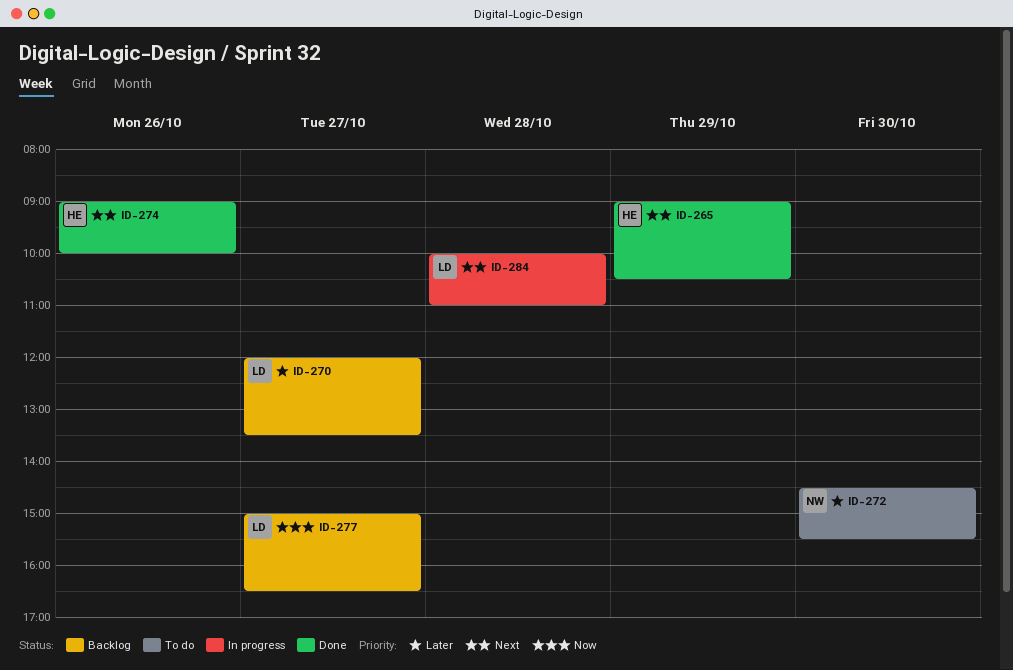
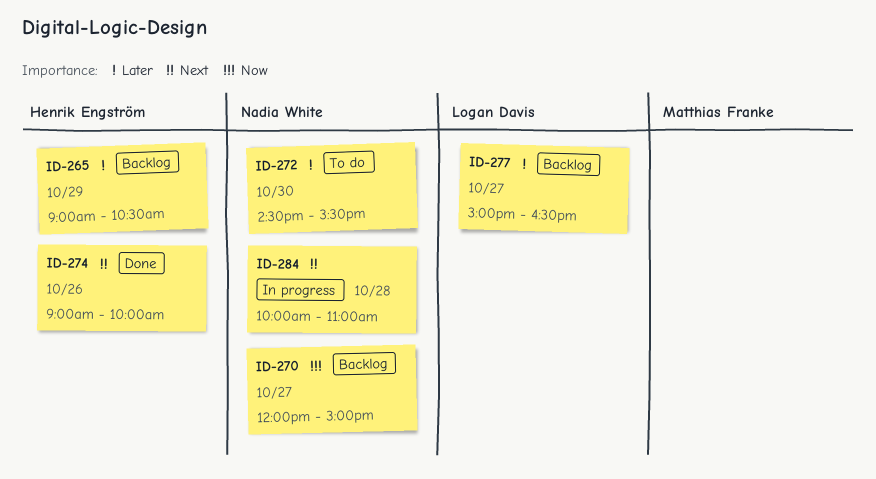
ID-265, status: Done -> Backlog
ID-265, priority: Next -> Later
ID-270, owner: Logan Davis -> Nadia White
ID-270, priority: Later -> Now
ID-270, ends: 13:30 -> 15:00
ID-277, priority: Now -> Later
ID-284, owner: Logan Davis -> Nadia White

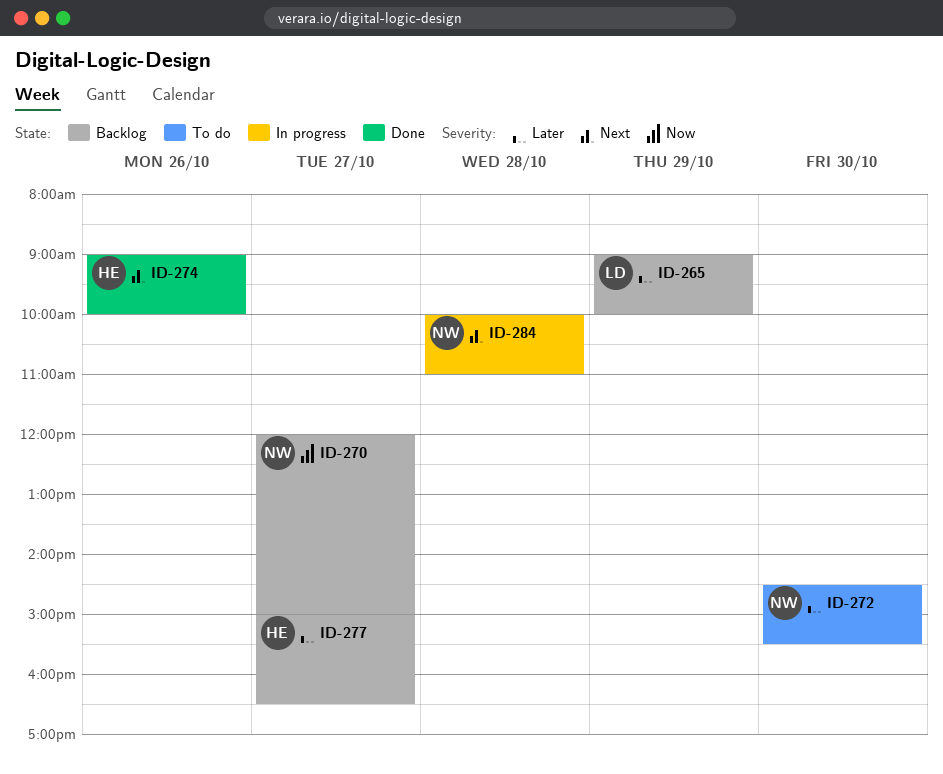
ID-265, owner: Henrik Engström -> Logan Davis
ID-265, ends: 10:30 -> 10:00
ID-277, owner: Logan Davis -> Henrik Engström

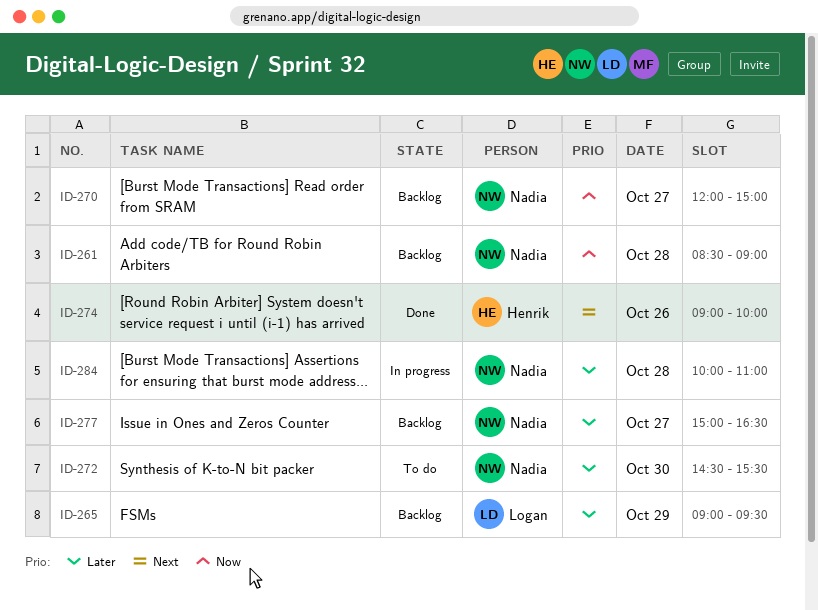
ID-261: none -> present
ID-265, ends: 10:00 -> 09:30
ID-277, owner: Henrik -> Nadia
ID-284, priority: Next -> Later

